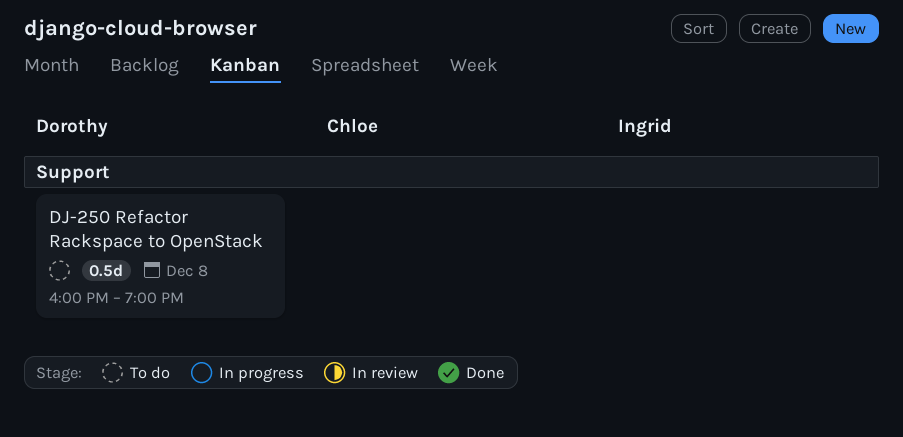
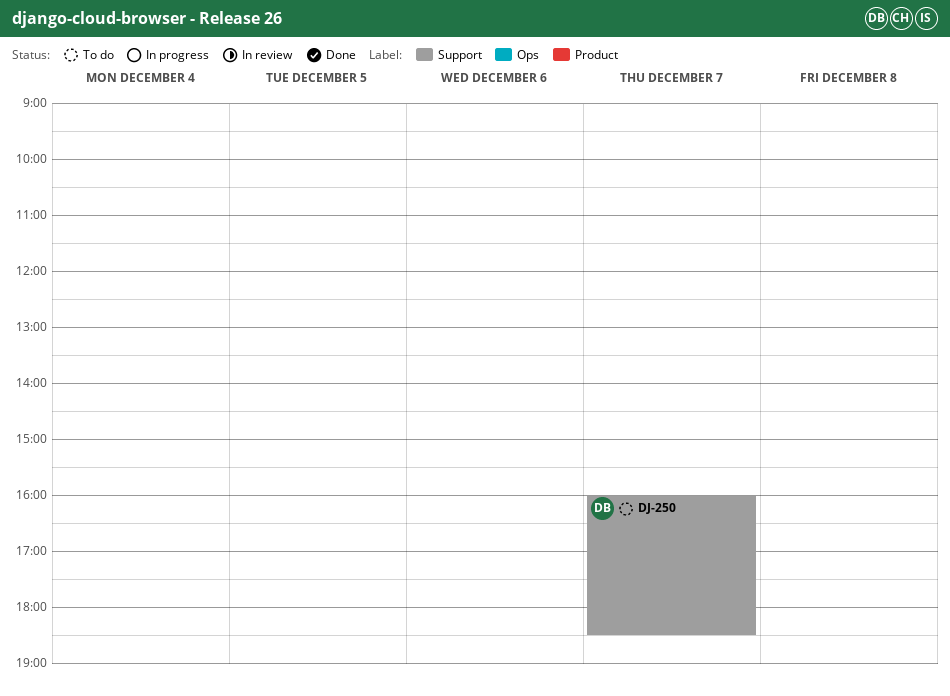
DJ-250, day: Dec 8 -> Dec 7
DJ-250, ends: 19:00 -> 18:30

